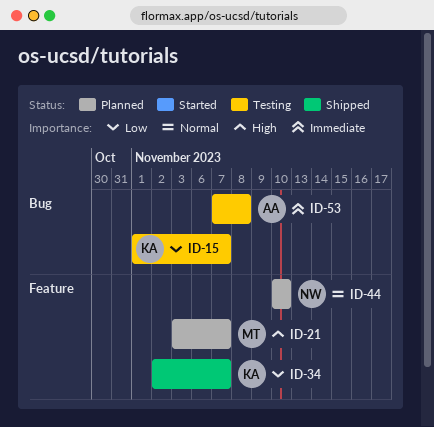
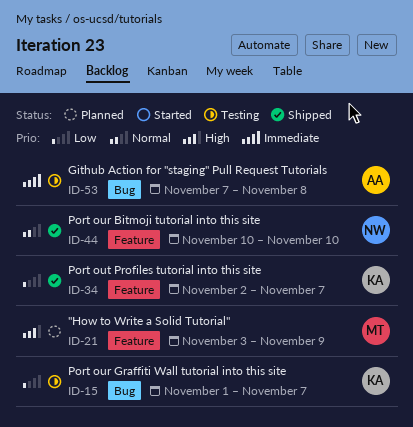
ID-21, due: Nov 7 -> Nov 9
ID-44, status: Planned -> Shipped

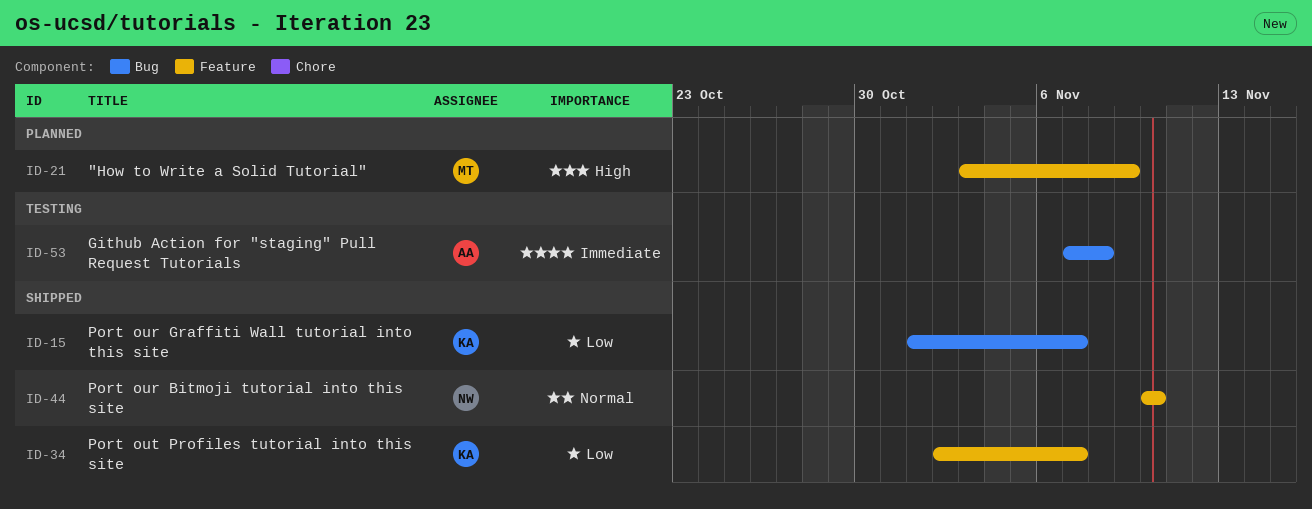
ID-15, status: Testing -> Shipped

